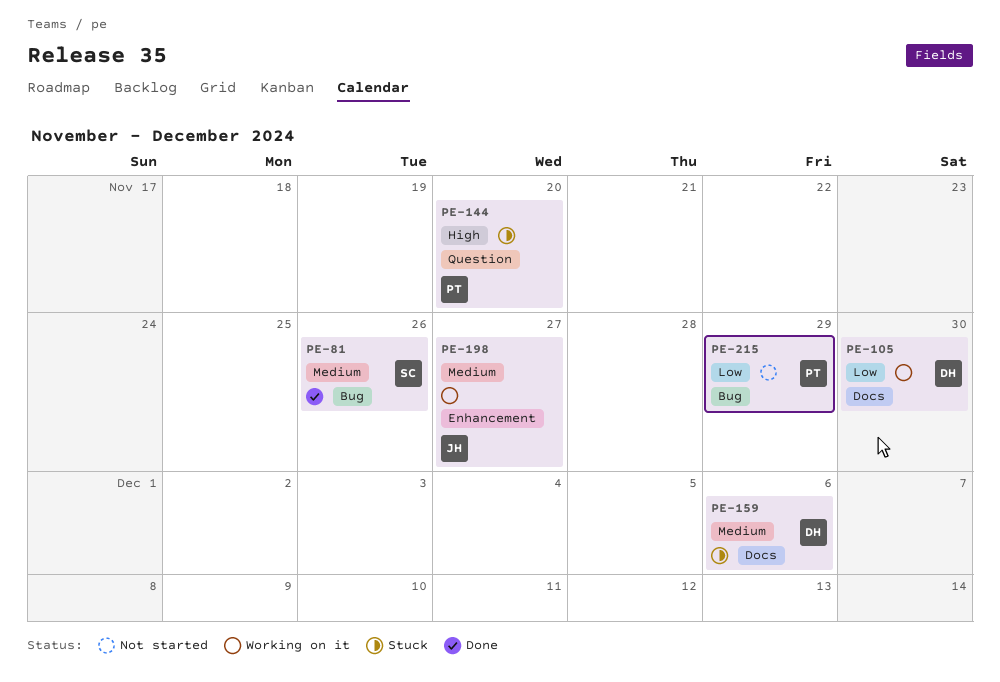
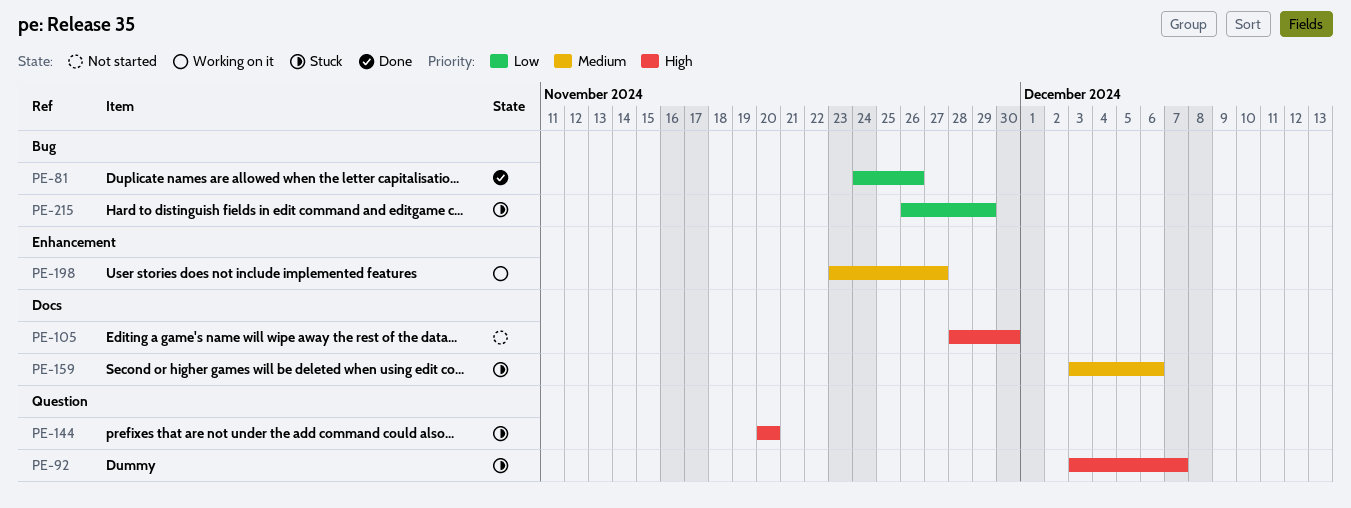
PE-81, priority: Medium -> Low
PE-92: none -> present
PE-105, status: Working on it -> Not started
PE-105, priority: Low -> High
PE-215, status: Not started -> Stuck

